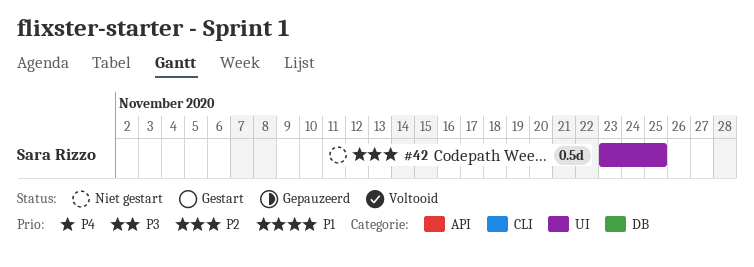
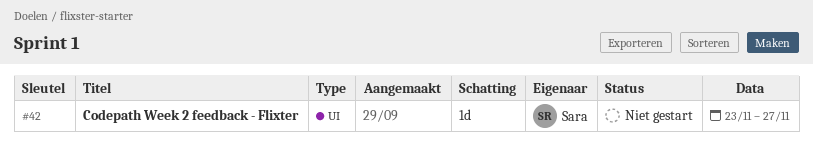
#42, estimate: 0.5d -> 1d
#42, due: Nov 25 -> Nov 27

